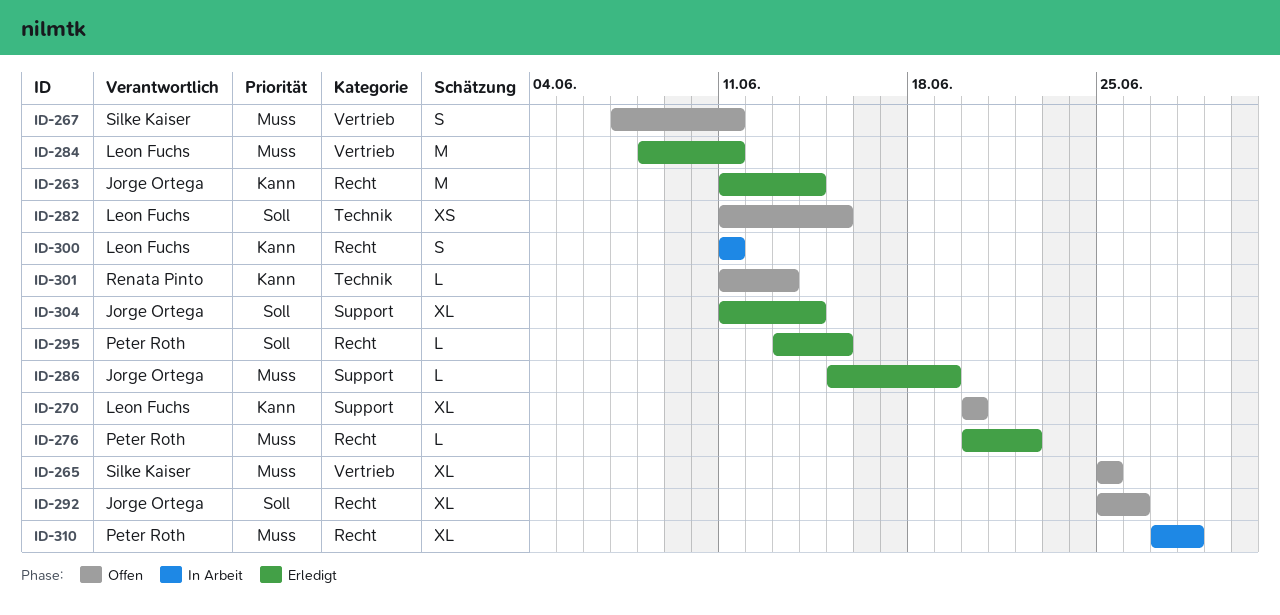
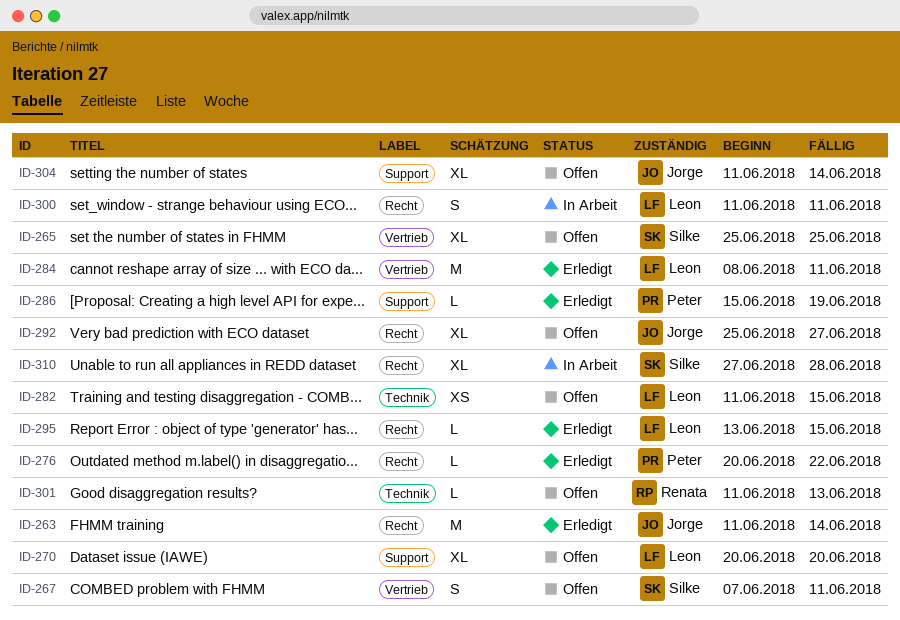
ID-286, owner: Jorge Ortega -> Peter Roth
ID-292, due: Jun 26 -> Jun 27
ID-295, owner: Peter Roth -> Leon Fuchs
ID-304, status: Erledigt -> Offen
ID-310, owner: Peter Roth -> Silke Kaiser

